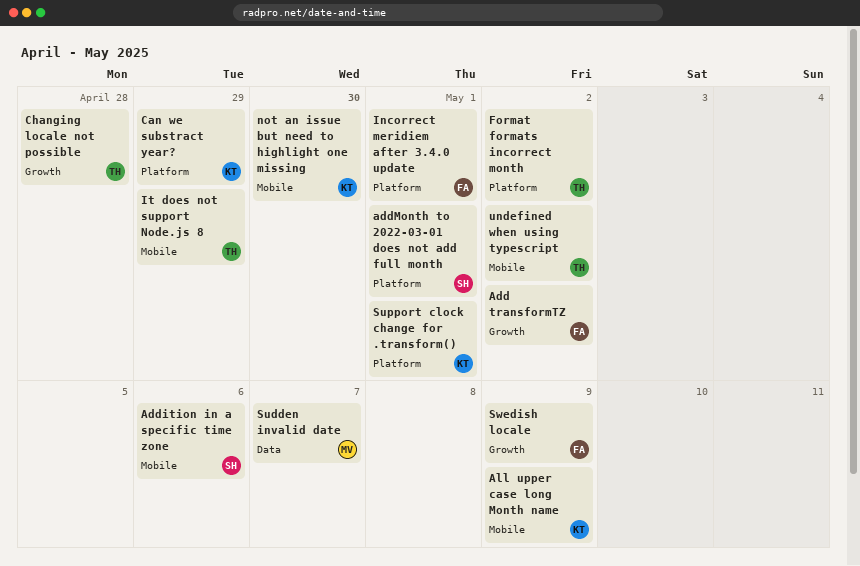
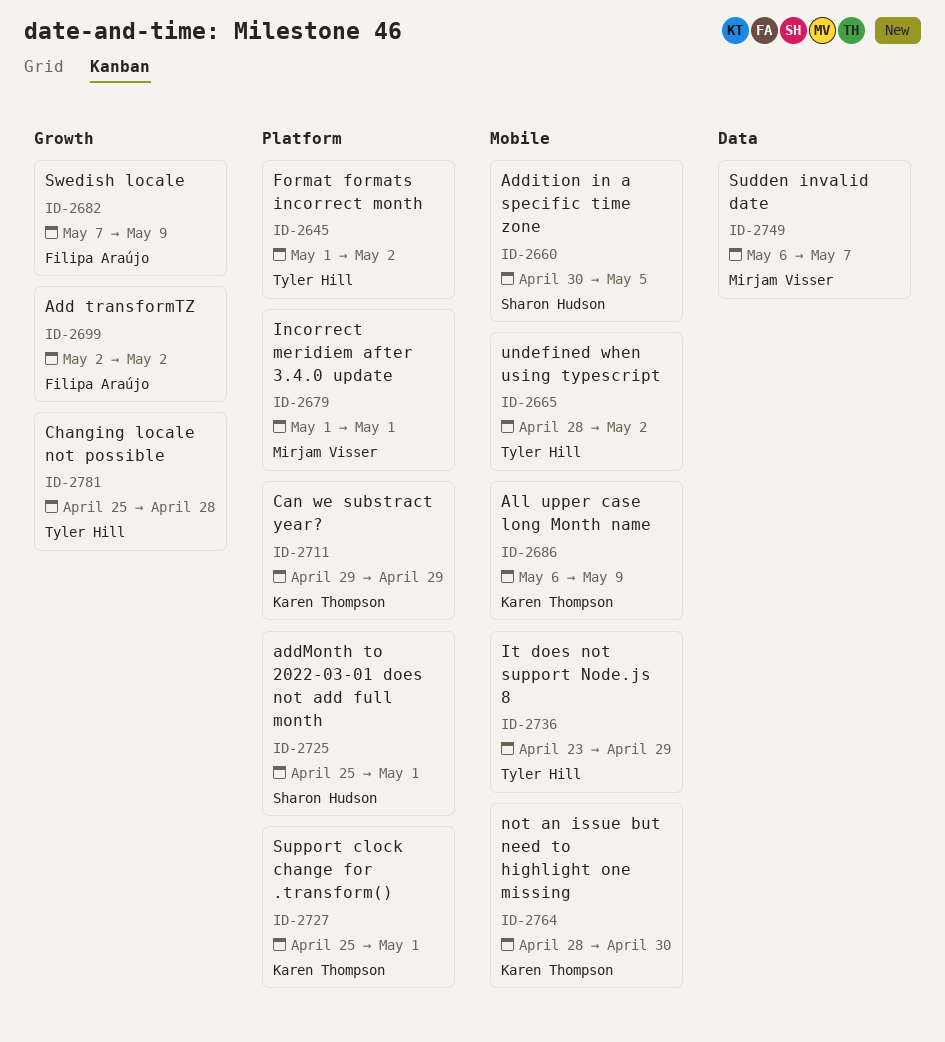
Addition in a specific time zone, due: May 6 -> May 5
Incorrect meridiem after 3.4.0 update, owner: Filipa Araújo -> Mirjam Visser

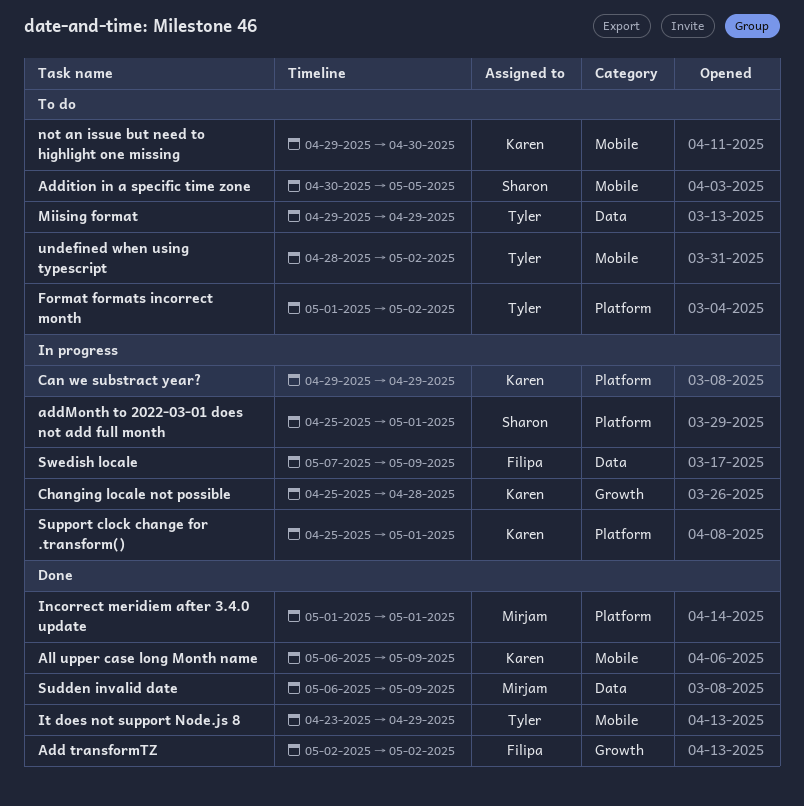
Changing locale not possible, owner: Tyler Hill -> Karen Thompson
Miising format: none -> present
not an issue but need to highlight one missing, start: Apr 28 -> Apr 29
Sudden invalid date, due: May 7 -> May 9
Swedish locale, label: Growth -> Data

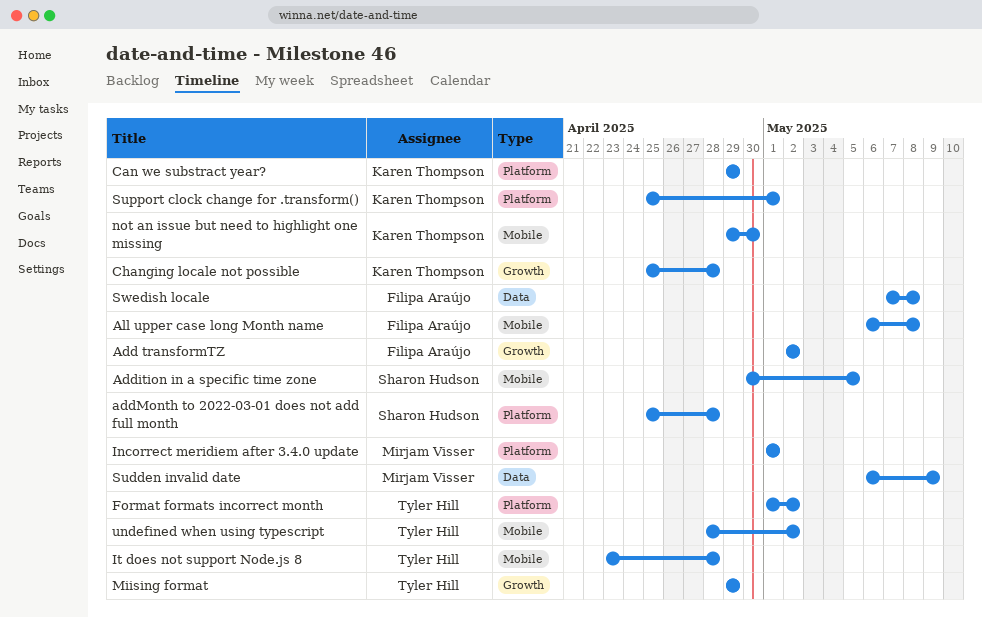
addMonth to 2022-03-01 does not add full month, due: May 1 -> Apr 28
All upper case long Month name, owner: Karen Thompson -> Filipa Araújo
All upper case long Month name, due: May 9 -> May 8
It does not support Node.js 8, due: Apr 29 -> Apr 28
Miising format, label: Data -> Growth
Swedish locale, due: May 9 -> May 8

